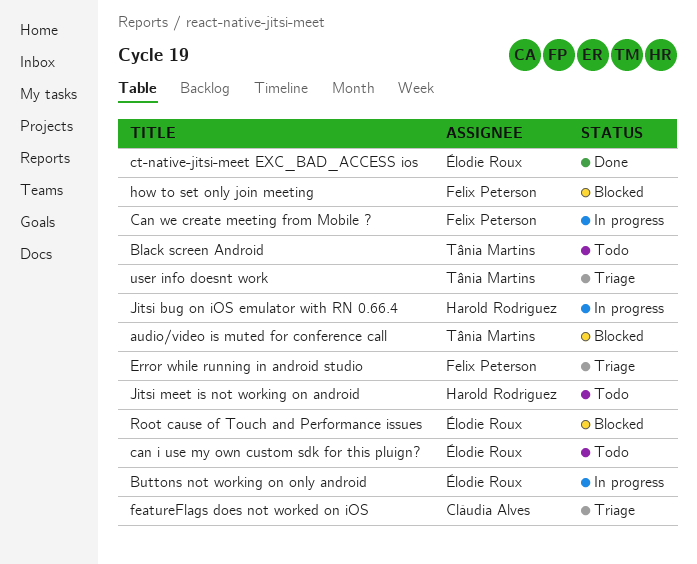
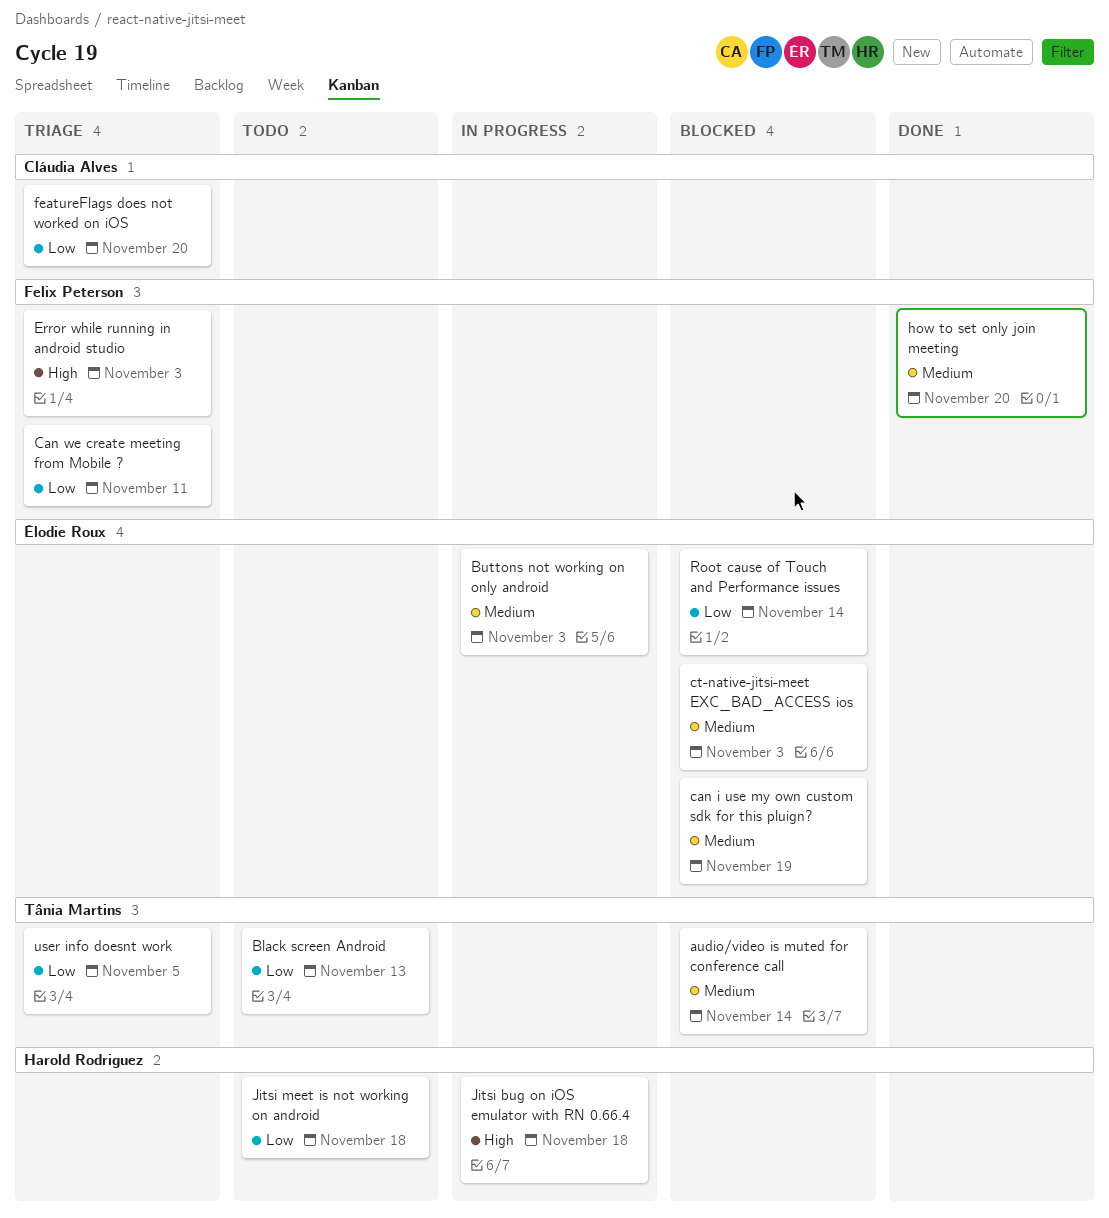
can i use my own custom sdk for this pluign?, status: Todo -> Blocked
Can we create meeting from Mobile ?, status: In progress -> Triage
ct-native-jitsi-meet EXC_BAD_ACCESS ios, status: Done -> Blocked
how to set only join meeting, status: Blocked -> Done

